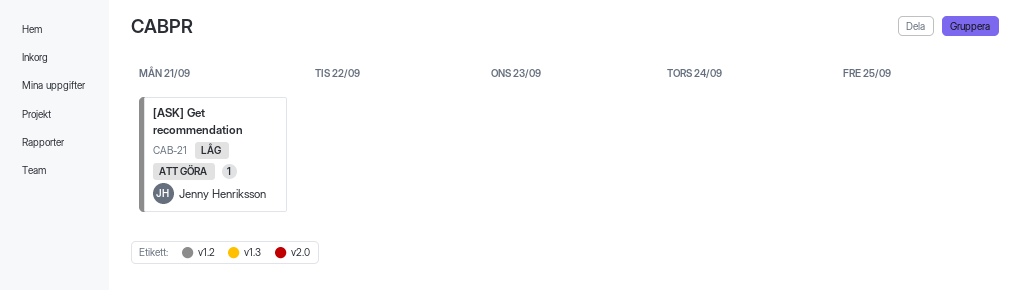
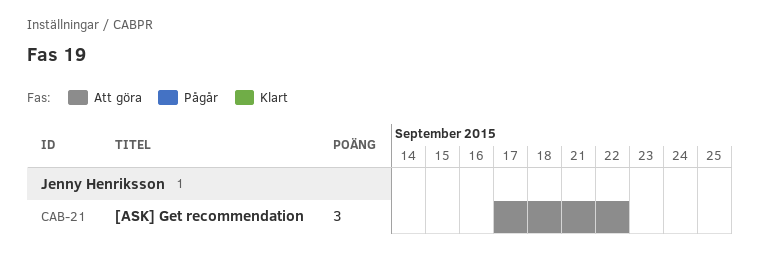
CAB-21, estimate: 1 -> 3
CAB-21, due: Sep 21 -> Sep 22

